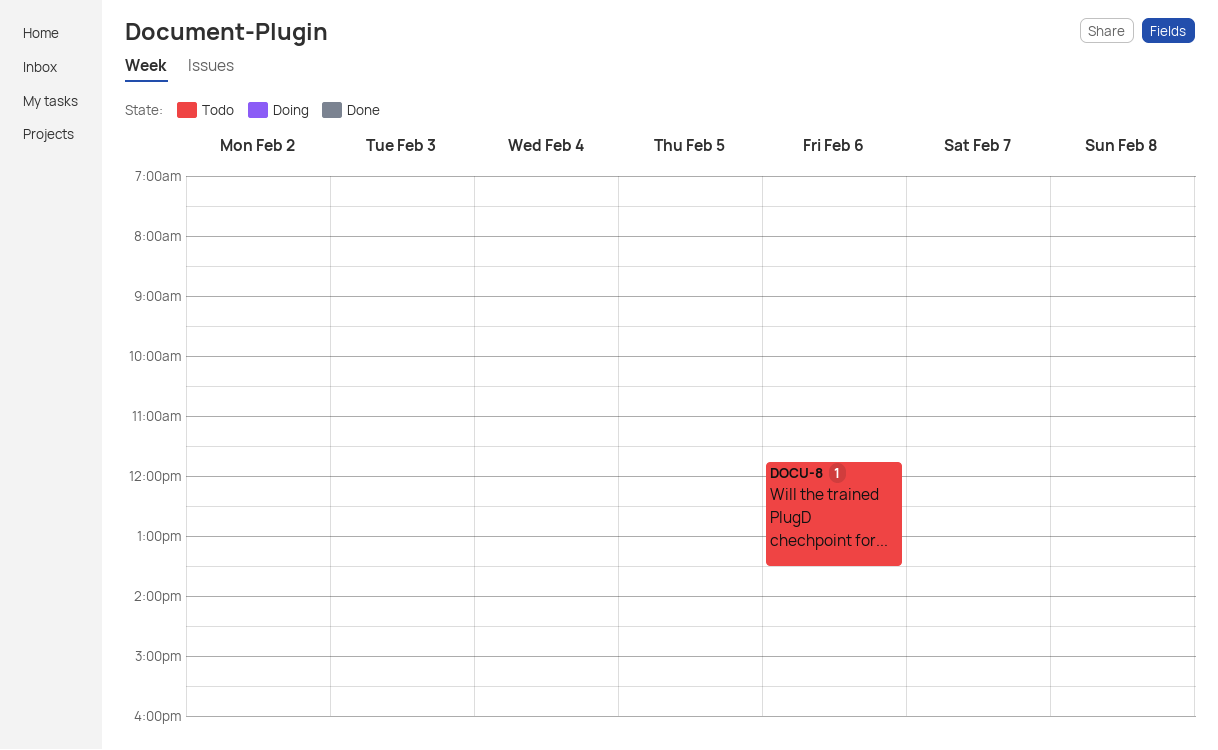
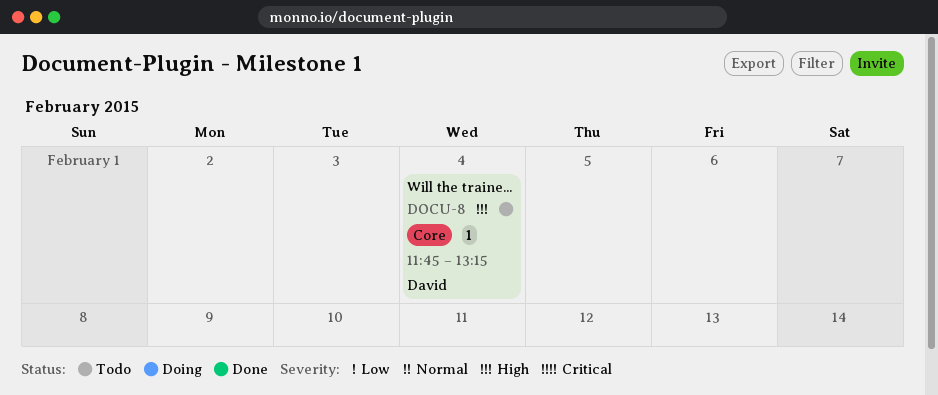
DOCU-8, day: Feb 6 -> Feb 4
DOCU-8, ends: 13:30 -> 13:15

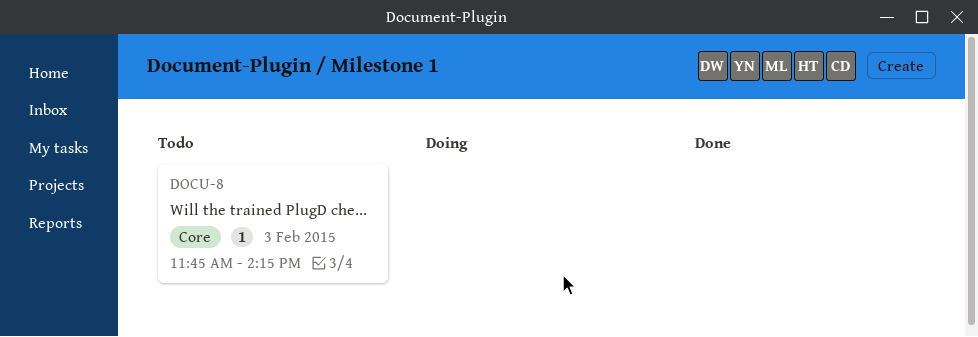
DOCU-8, day: Feb 4 -> Feb 3
DOCU-8, ends: 13:15 -> 14:15

